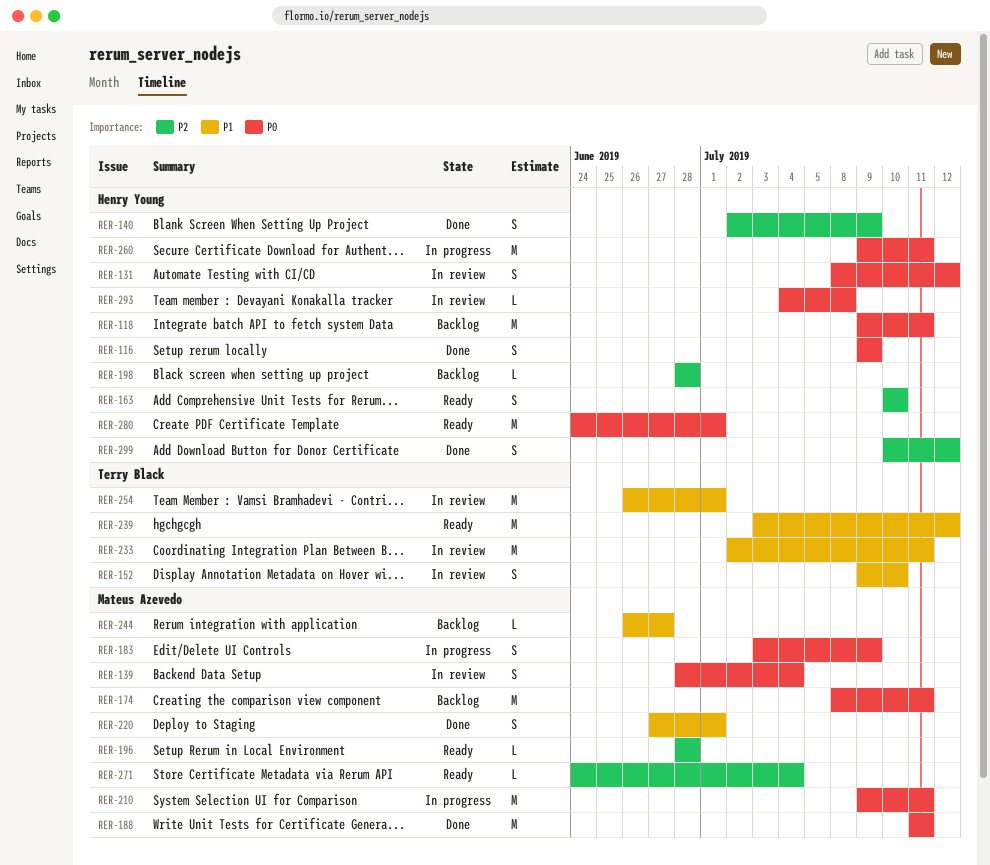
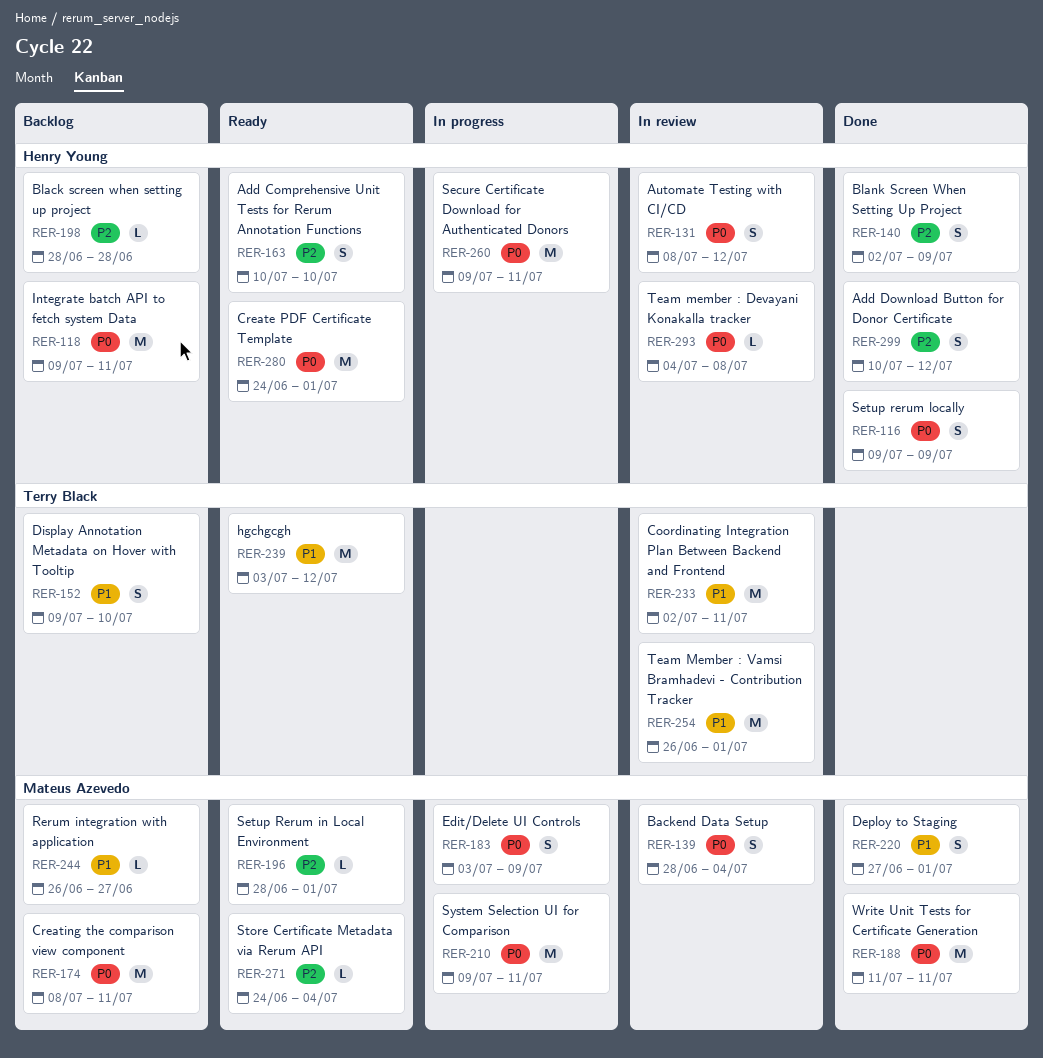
RER-152, status: In review -> Backlog
RER-196, due: Jun 28 -> Jul 1

